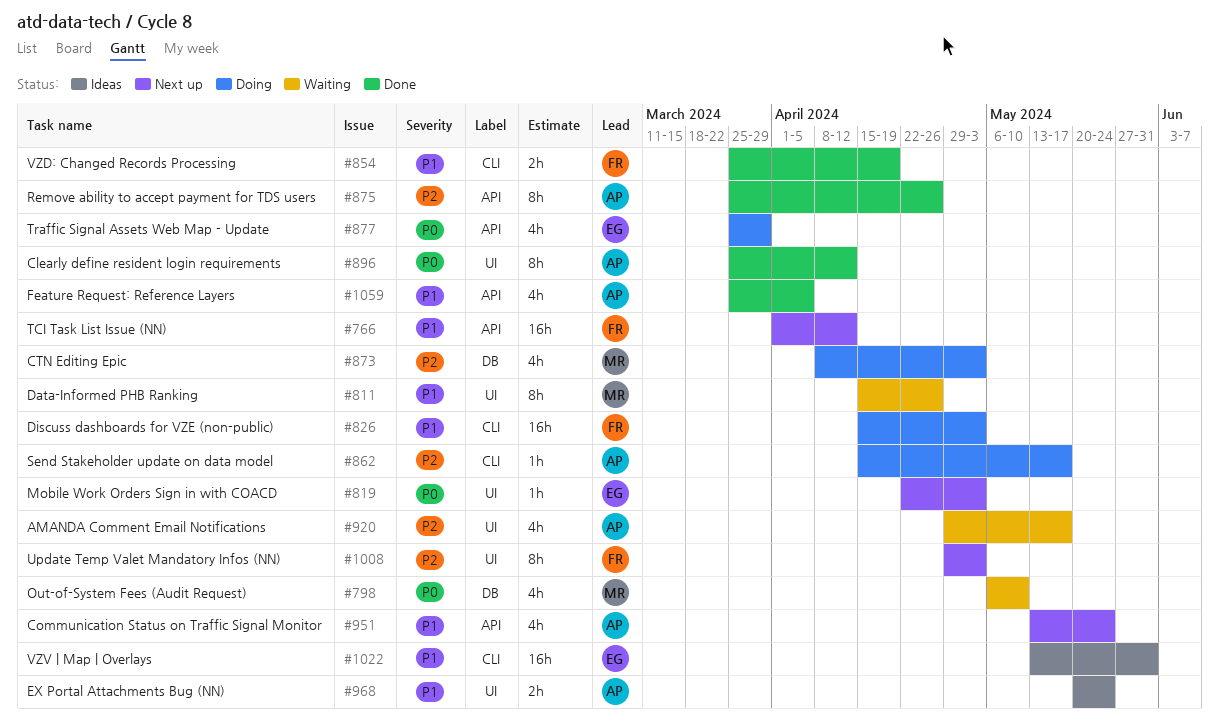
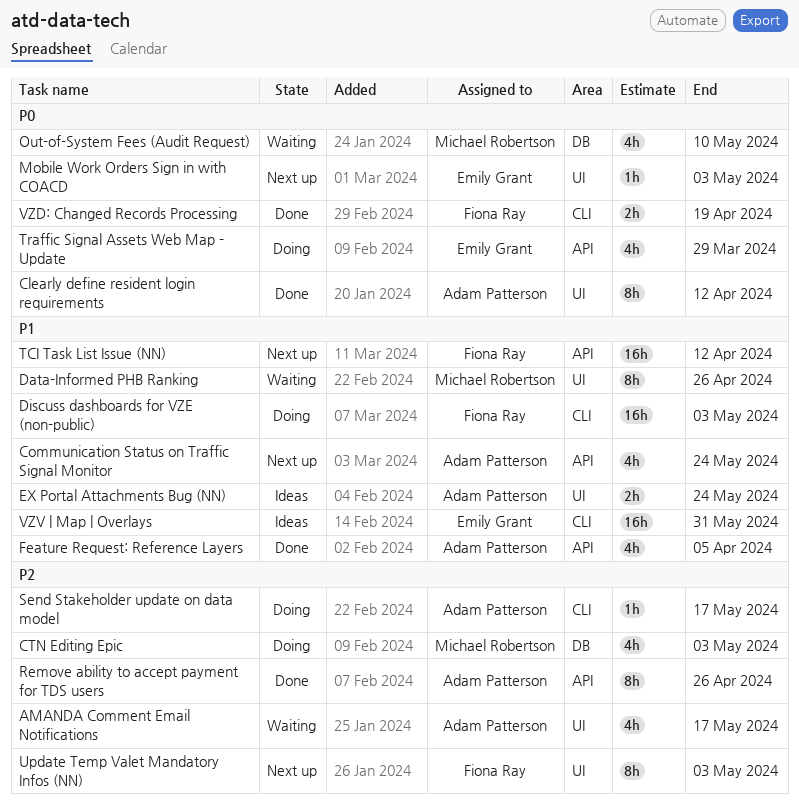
VZD: Changed Records Processing, priority: P1 -> P0

